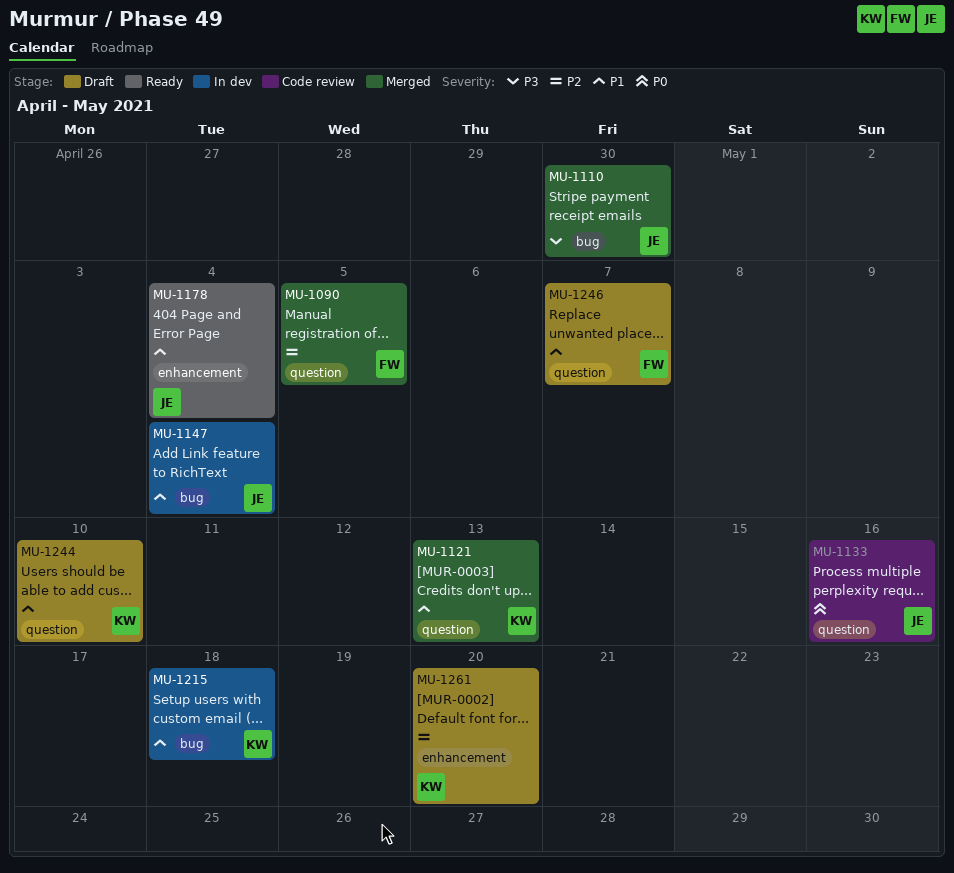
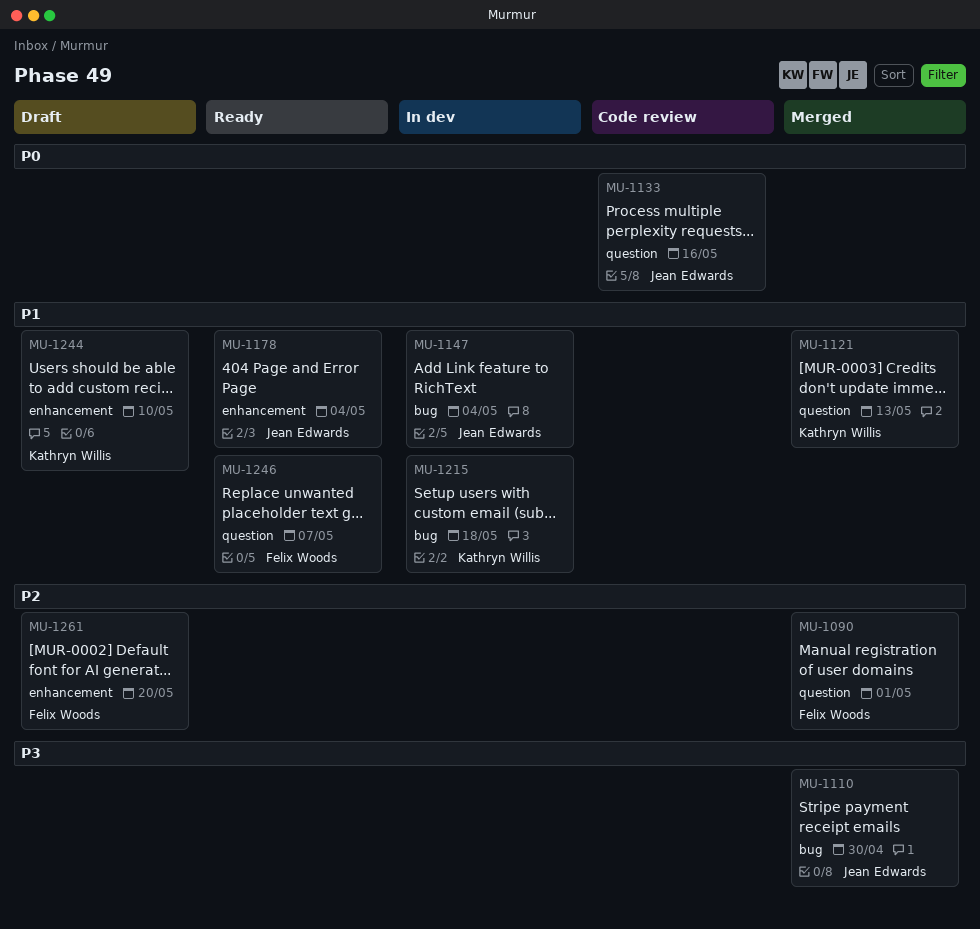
MU-1090, due: May 5 -> May 1
MU-1244, label: question -> enhancement
MU-1246, status: Draft -> Ready
MU-1261, owner: Kathryn Willis -> Felix Woods

